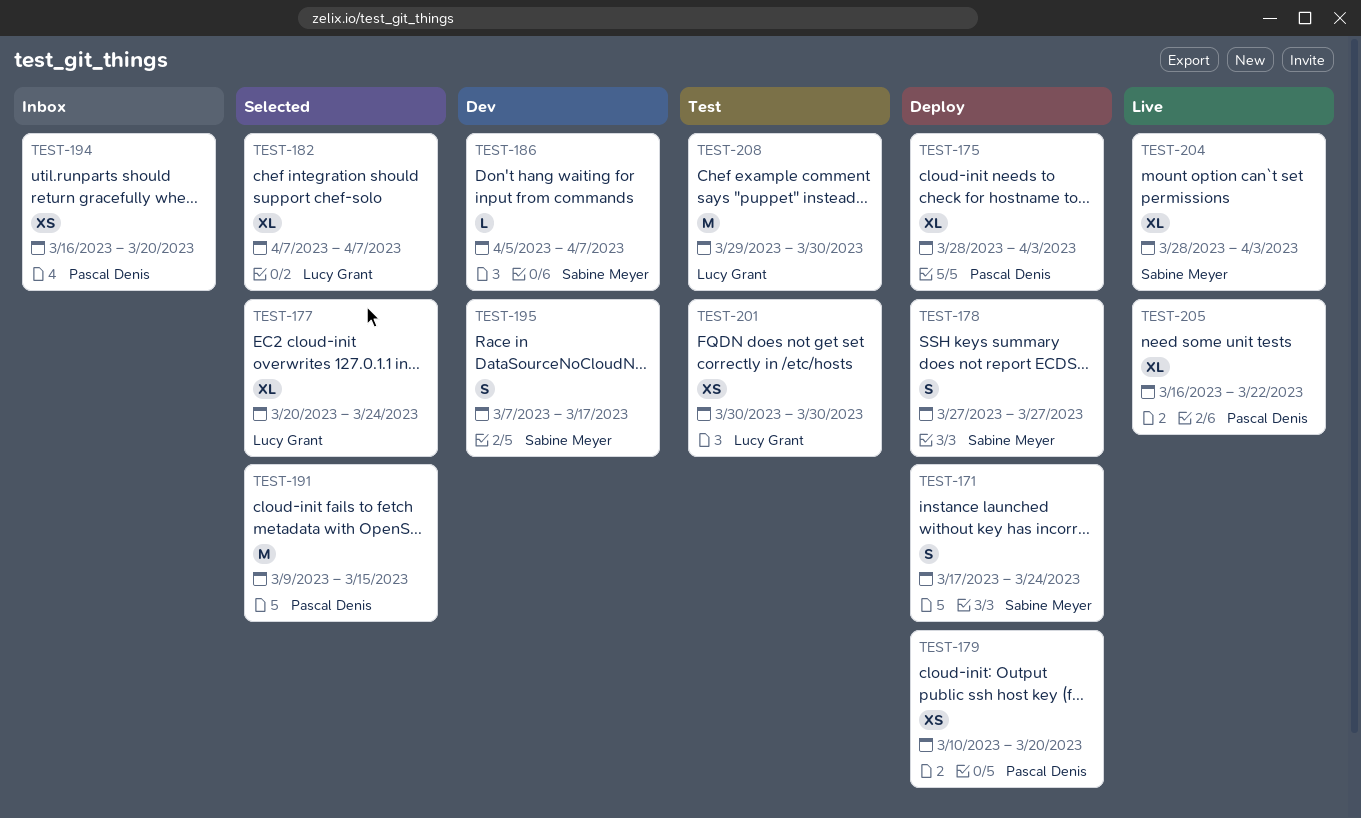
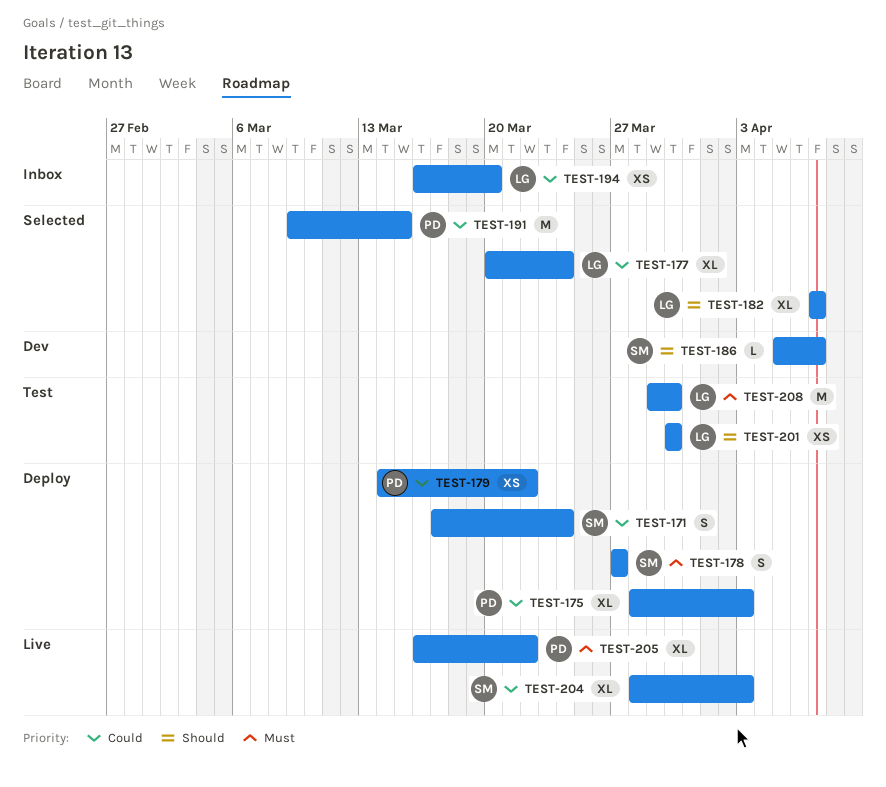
TEST-179, start: Mar 10 -> Mar 14
TEST-179, due: Mar 20 -> Mar 22
TEST-194, owner: Pascal Denis -> Lucy Grant
TEST-195: present -> none

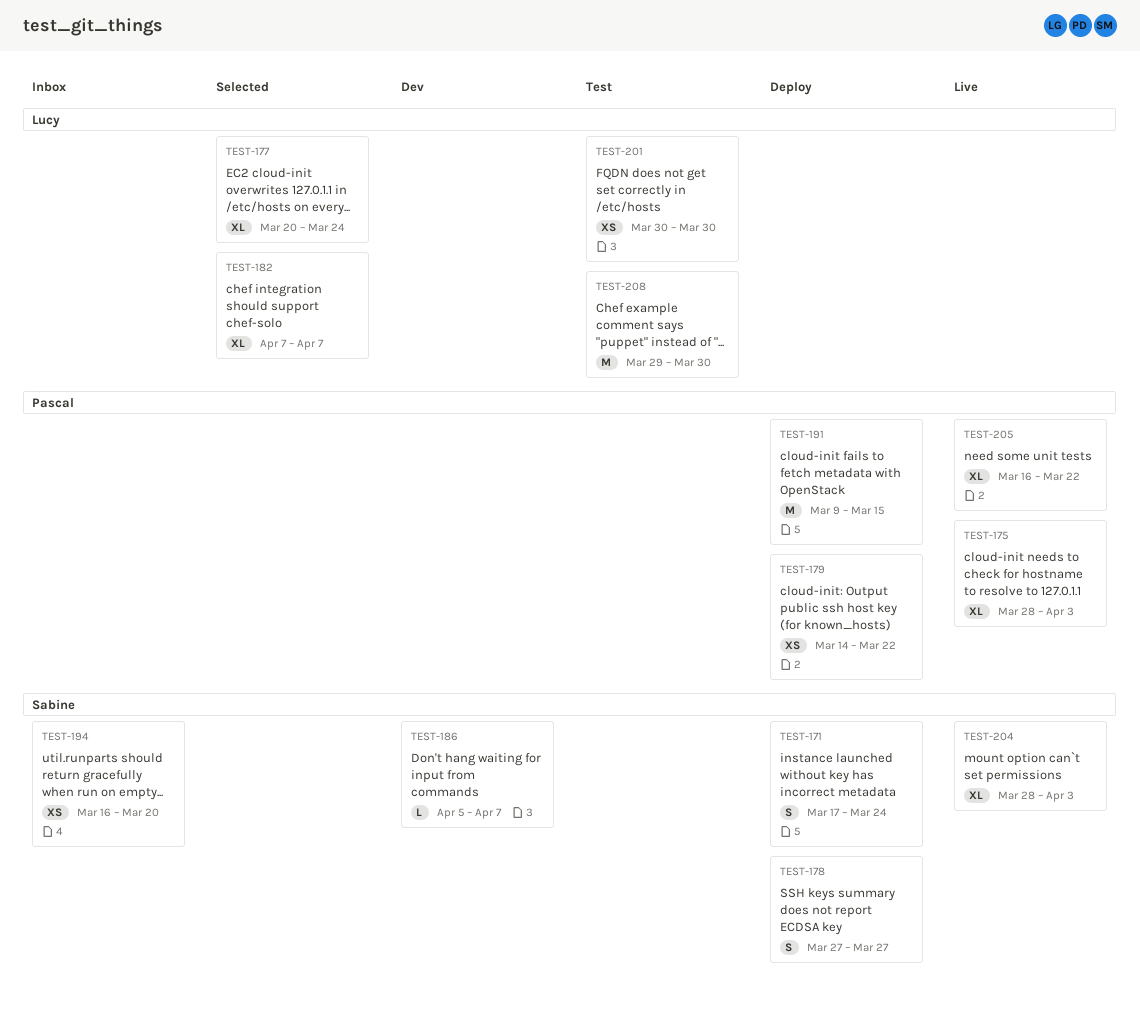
TEST-175, status: Deploy -> Live
TEST-191, status: Selected -> Deploy
TEST-194, owner: Lucy -> Sabine

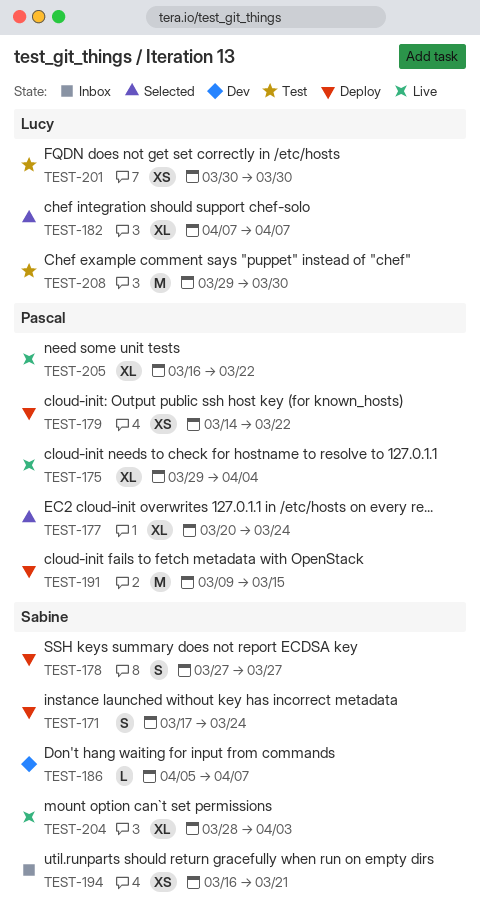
TEST-175, start: Mar 28 -> Mar 29
TEST-175, due: Apr 3 -> Apr 4
TEST-177, owner: Lucy -> Pascal
TEST-194, due: Mar 20 -> Mar 21

